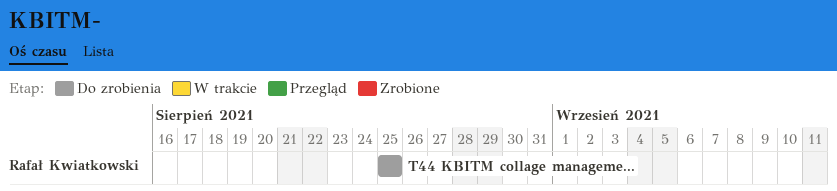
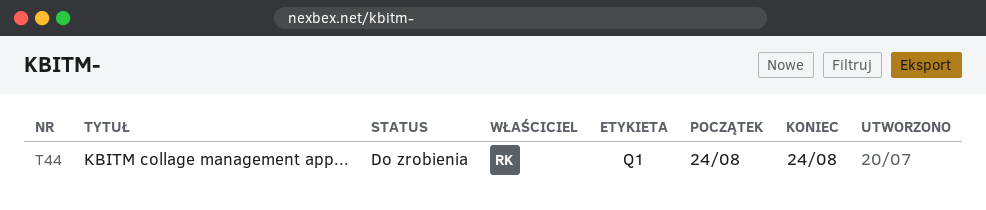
T44, start: Aug 25 -> Aug 24
T44, due: Aug 25 -> Aug 24

